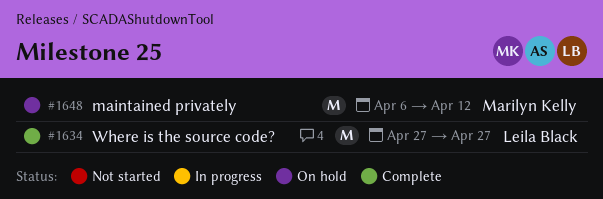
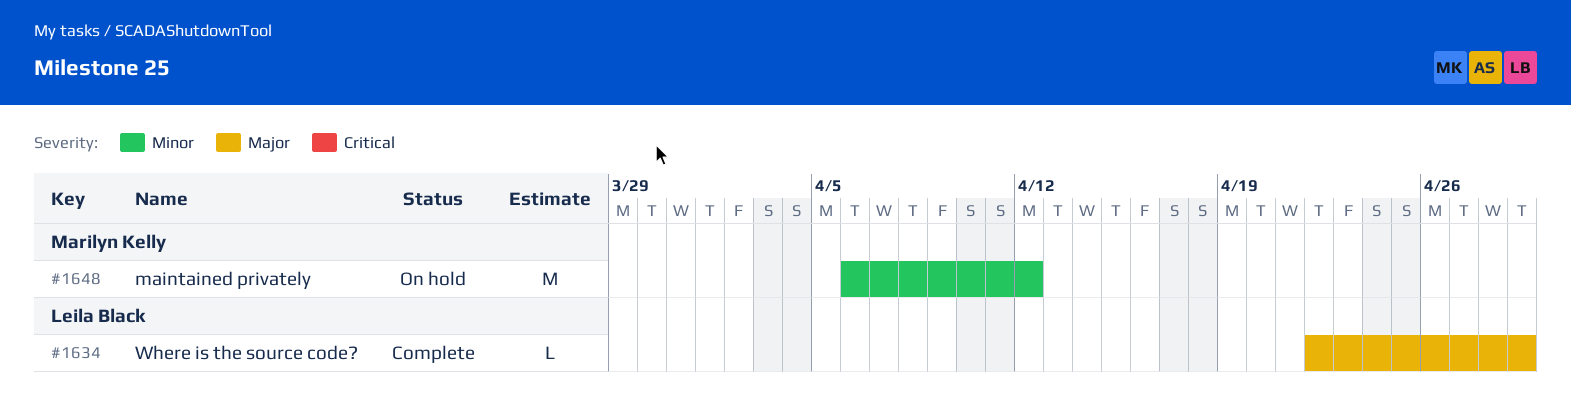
#1634, estimate: M -> L
#1634, start: Apr 27 -> Apr 22
#1634, due: Apr 27 -> Apr 29

